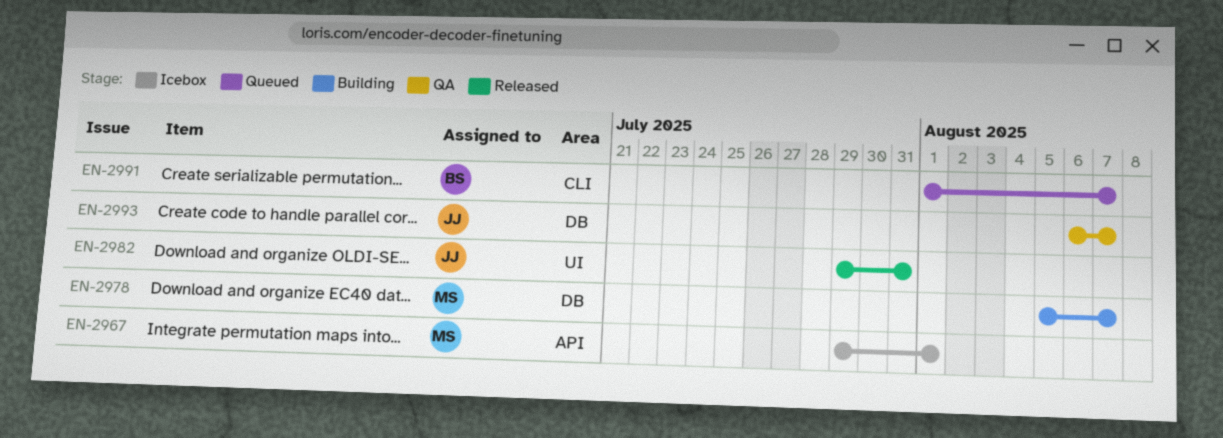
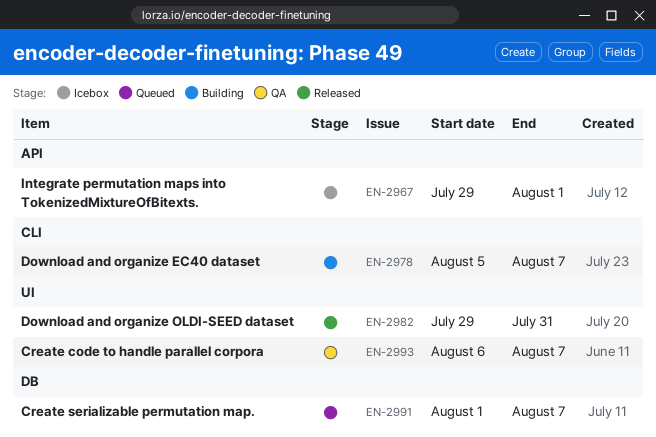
EN-2978, label: DB -> CLI
EN-2991, label: CLI -> DB
EN-2993, label: DB -> UI

